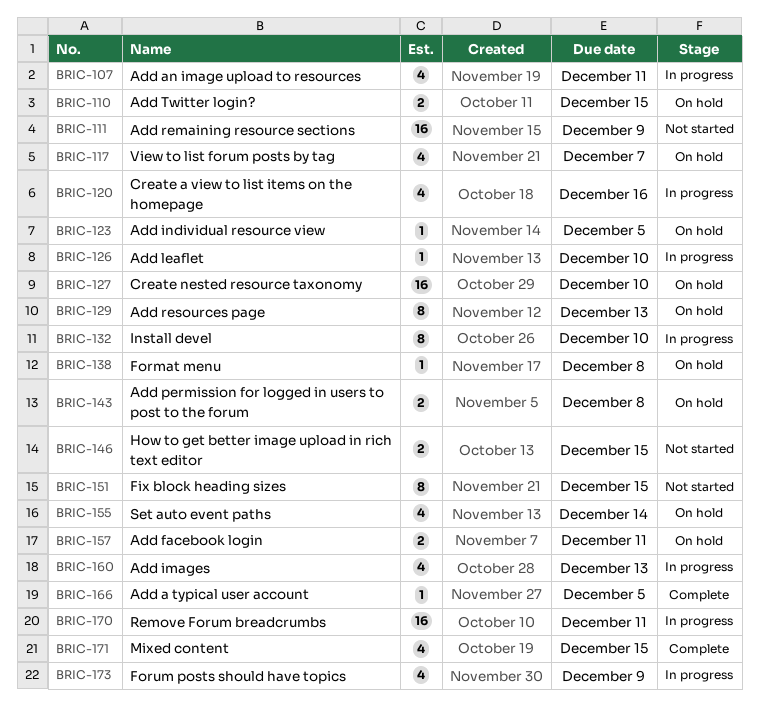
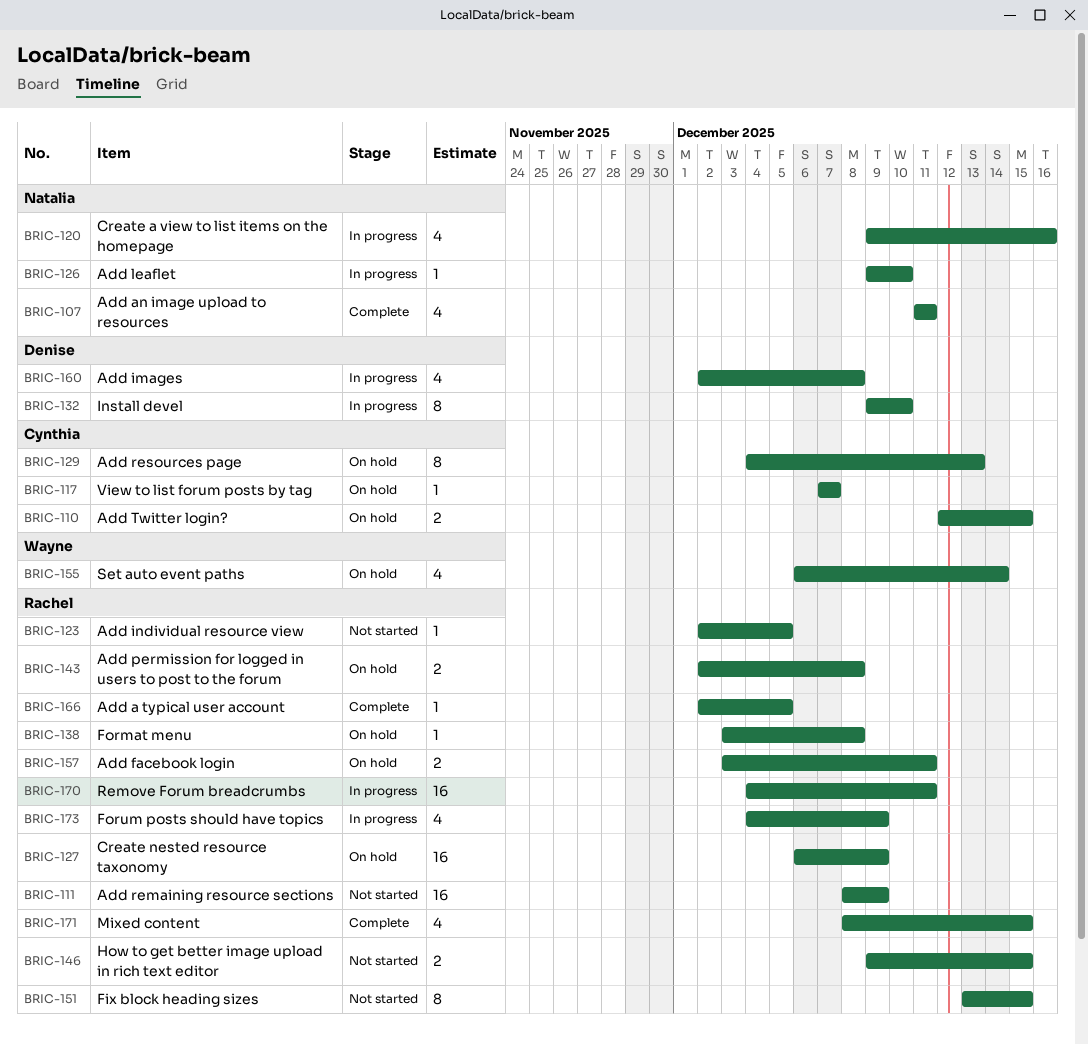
BRIC-107, status: In progress -> Complete
BRIC-117, estimate: 4 -> 1
BRIC-123, status: On hold -> Not started
BRIC-127, due: Dec 10 -> Dec 9
BRIC-160, due: Dec 13 -> Dec 8

